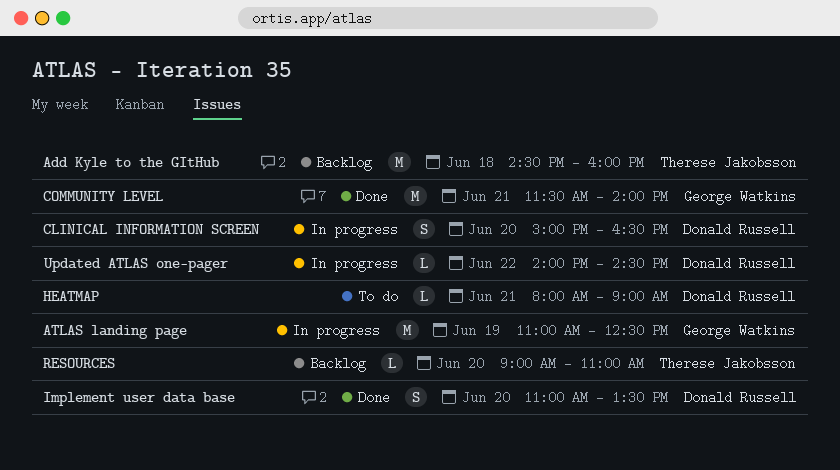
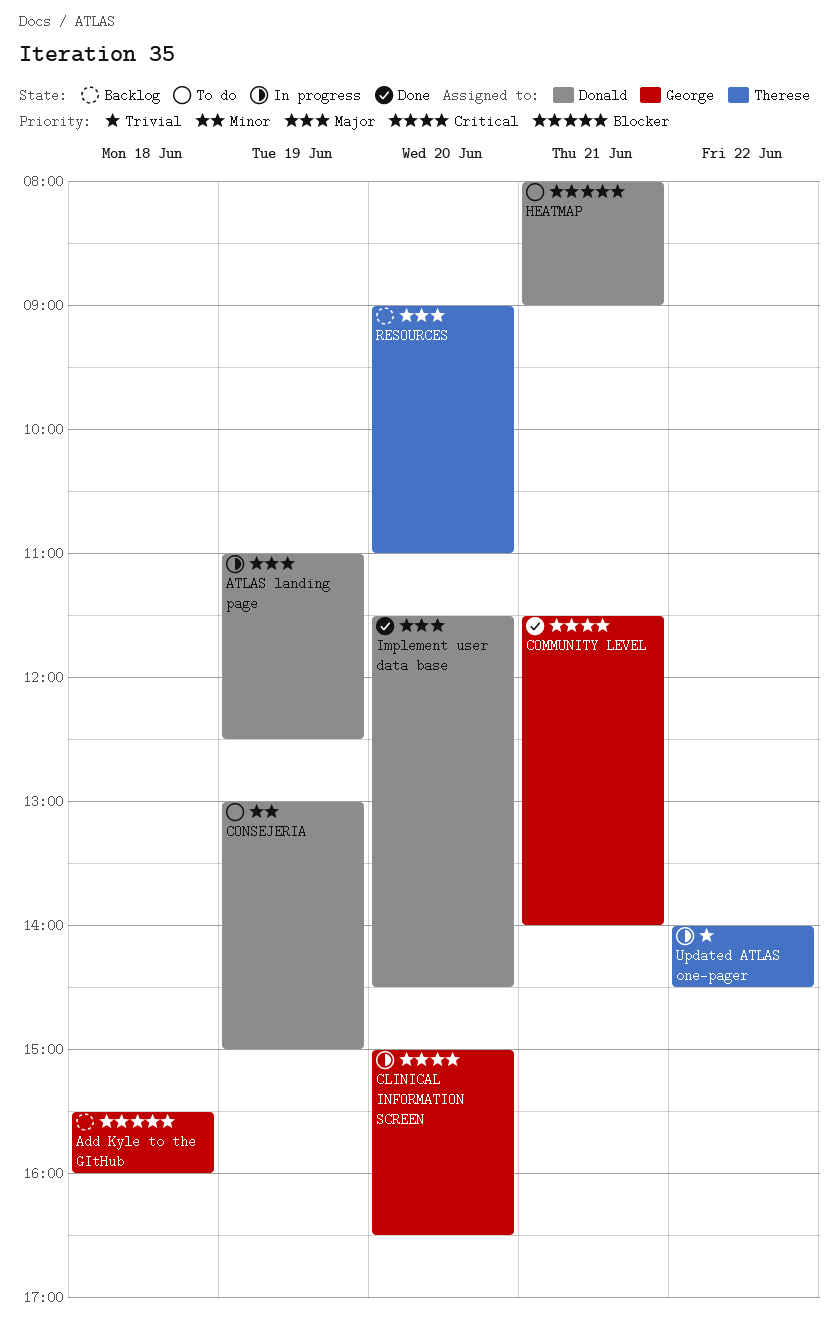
Add Kyle to the GItHub, owner: Therese Jakobsson -> George Watkins
Add Kyle to the GItHub, begins: 14:30 -> 15:30
ATLAS landing page, owner: George Watkins -> Donald Russell
CLINICAL INFORMATION SCREEN, owner: Donald Russell -> George Watkins
CONSEJERIA: none -> present
Implement user data base, begins: 11:00 -> 11:30
Implement user data base, ends: 13:30 -> 14:30
Updated ATLAS one-pager, owner: Donald Russell -> Therese Jakobsson

